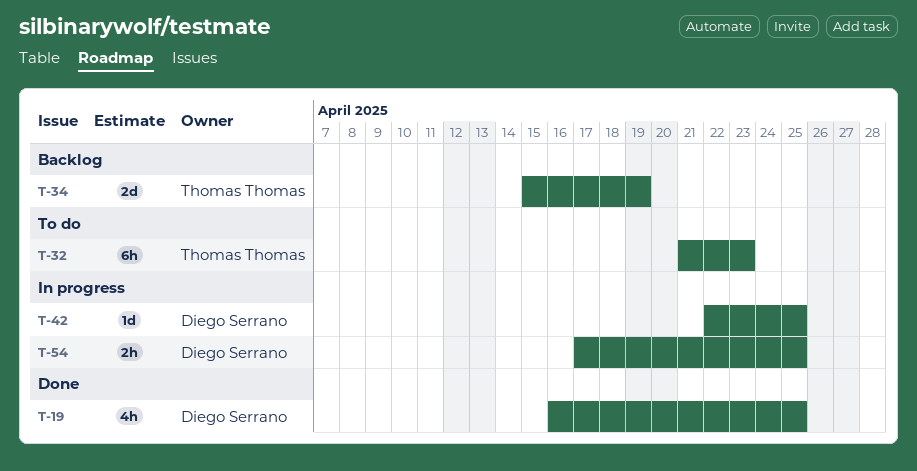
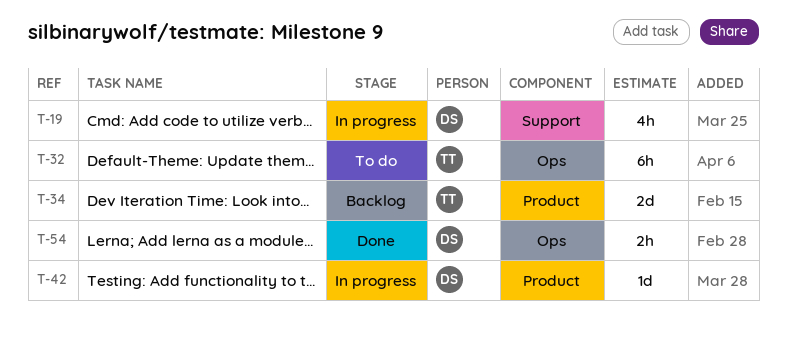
T-19, status: Done -> In progress
T-54, status: In progress -> Done

